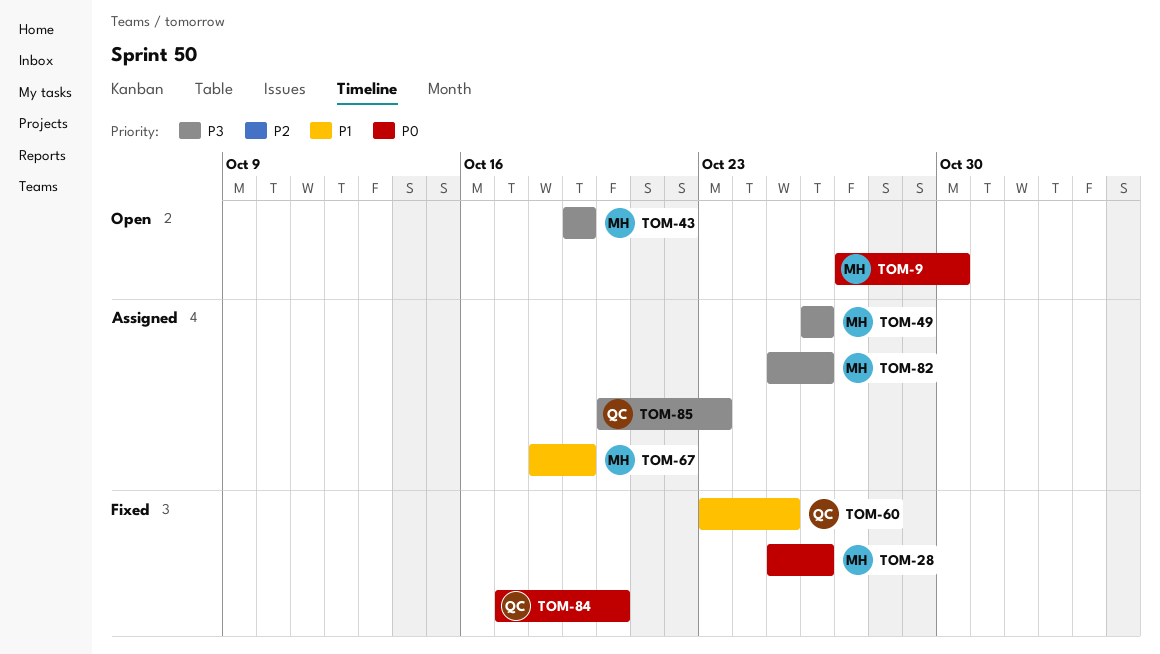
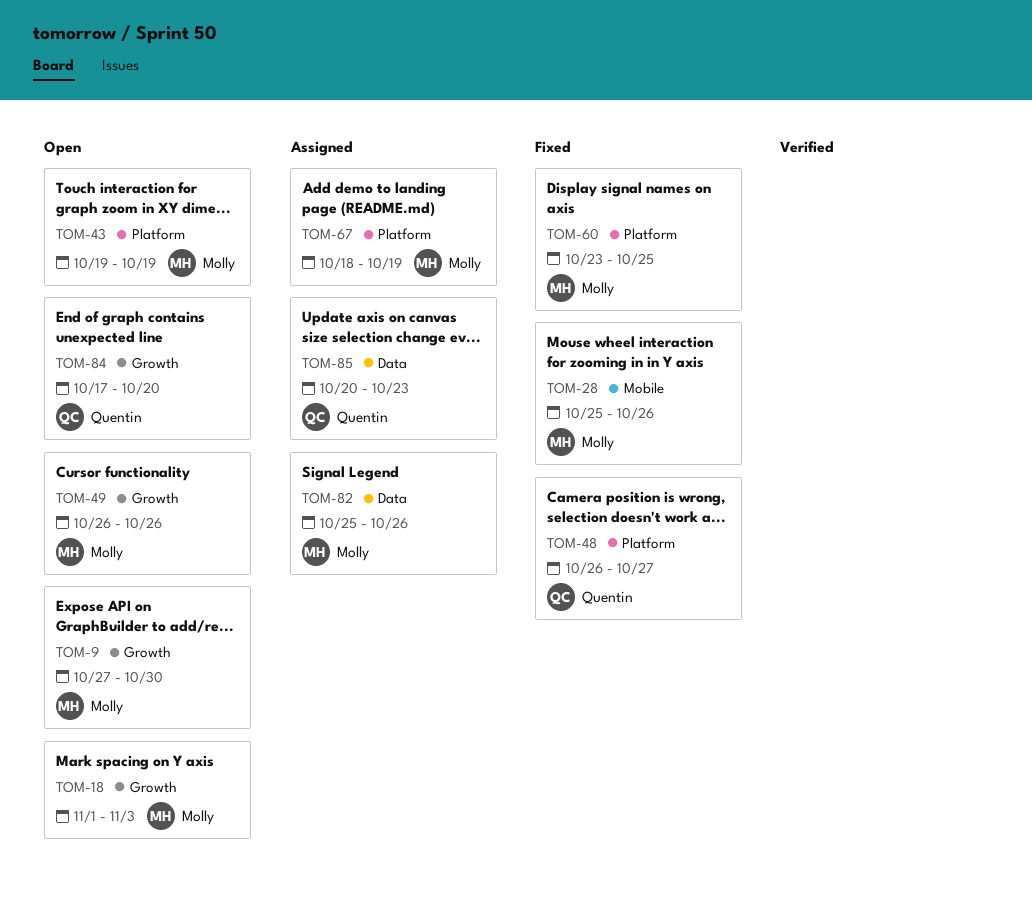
TOM-18: none -> present
TOM-48: none -> present
TOM-49, status: Assigned -> Open
TOM-60, owner: Quentin -> Molly
TOM-84, status: Fixed -> Open

